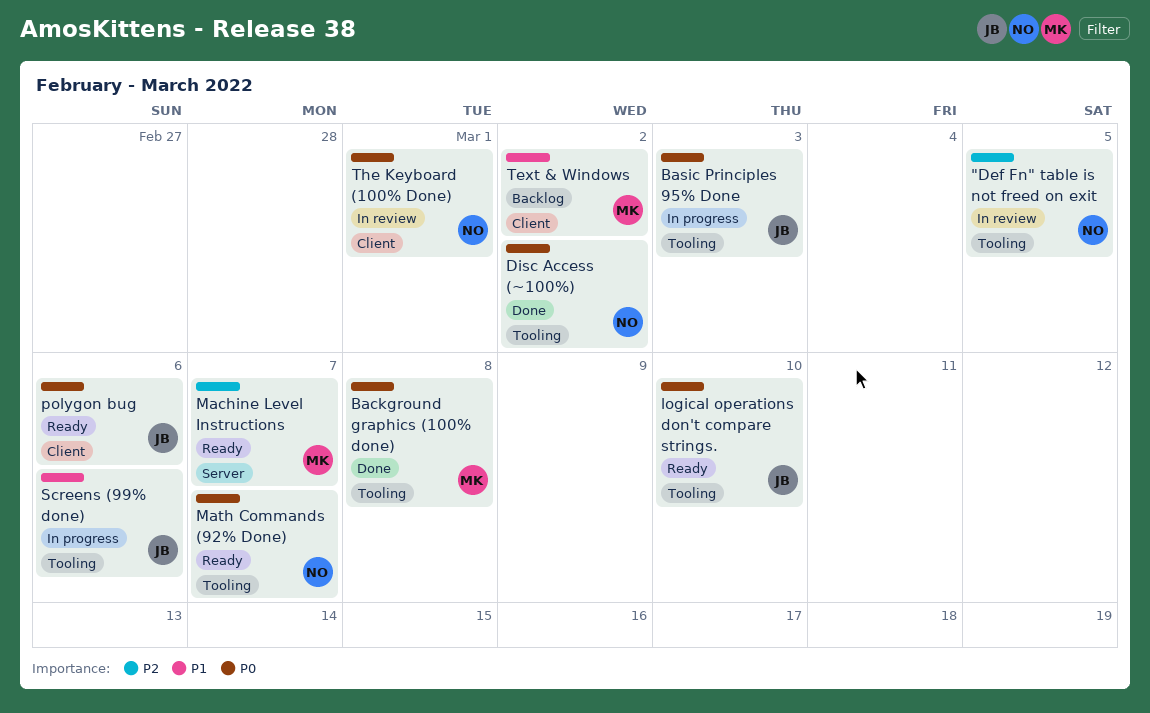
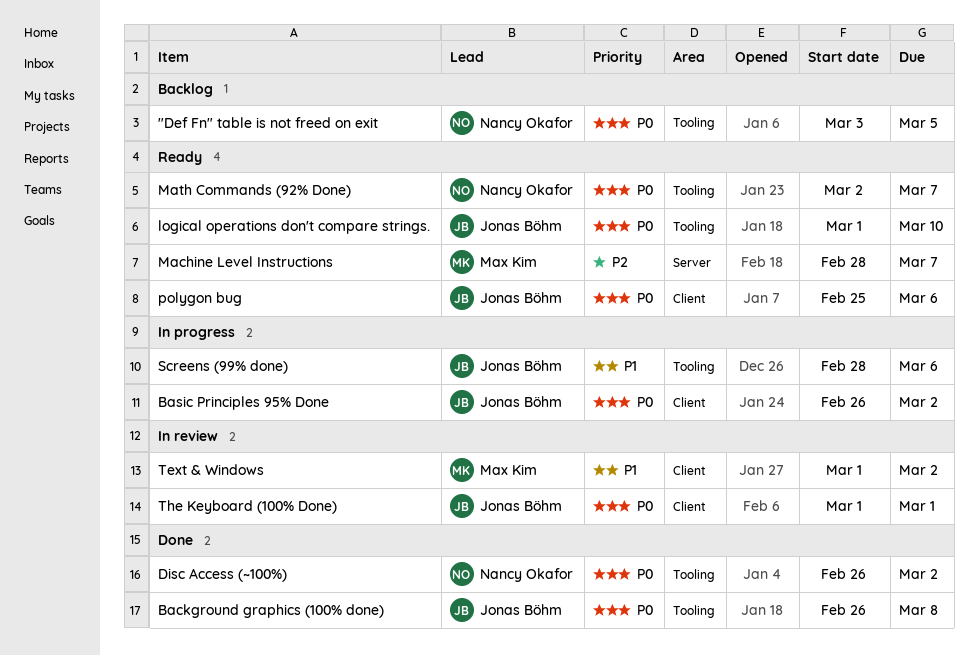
"Def Fn" table is not freed on exit, status: In review -> Backlog
"Def Fn" table is not freed on exit, priority: P2 -> P0
Background graphics (100% done), owner: Max Kim -> Jonas Böhm
Basic Principles 95% Done, label: Tooling -> Client
Basic Principles 95% Done, due: Mar 3 -> Mar 2
Text & Windows, status: Backlog -> In review
The Keyboard (100% Done), owner: Nancy Okafor -> Jonas Böhm

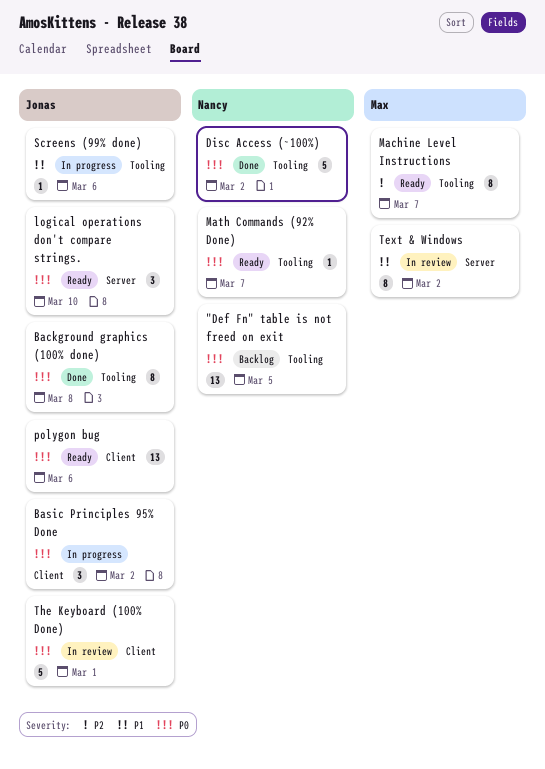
logical operations don't compare strings., label: Tooling -> Server
Machine Level Instructions, label: Server -> Tooling
Text & Windows, label: Client -> Server

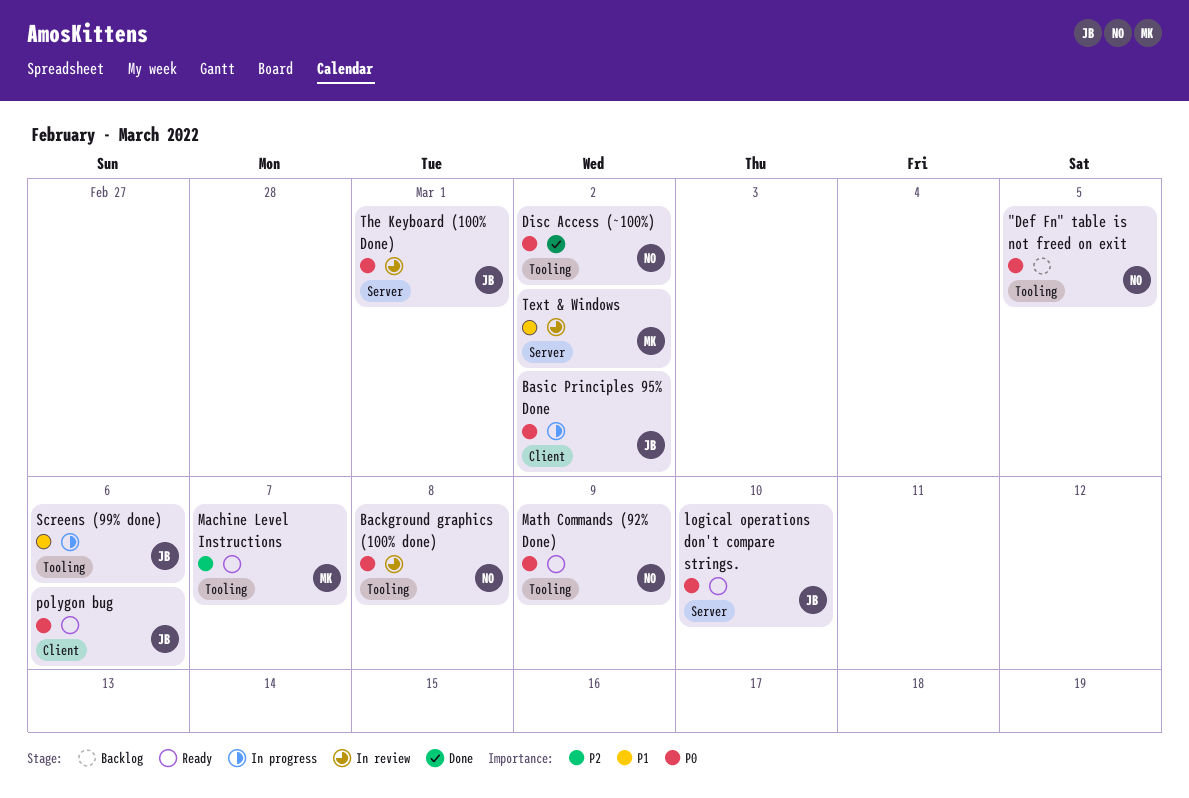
Background graphics (100% done), status: Done -> In review
Background graphics (100% done), owner: Jonas -> Nancy
Math Commands (92% Done), due: Mar 7 -> Mar 9
The Keyboard (100% Done), label: Client -> Server

